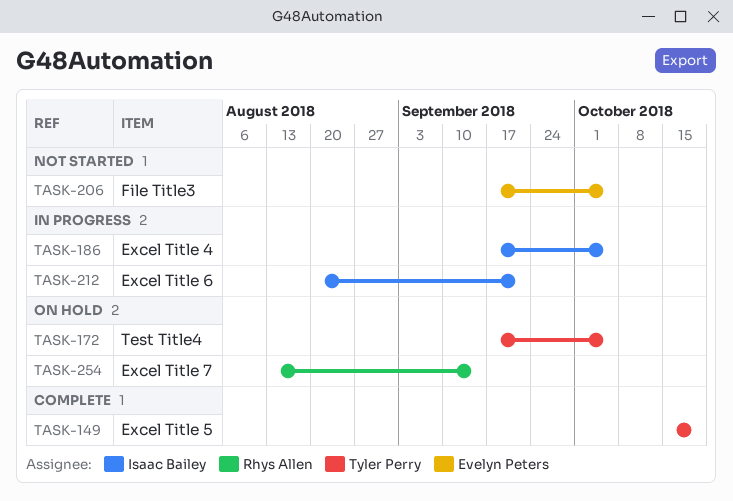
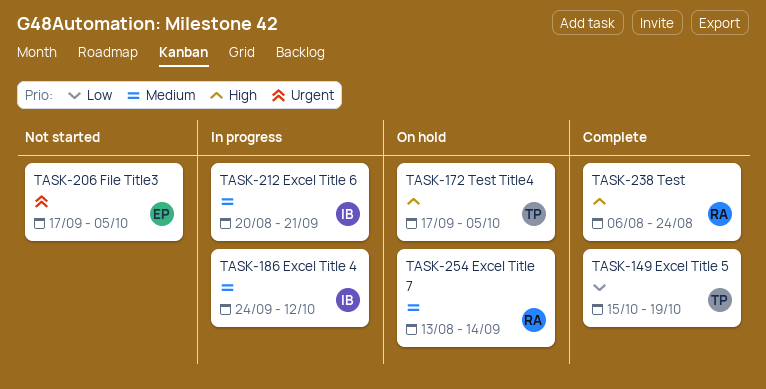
TASK-186, start: Sep 17 -> Sep 24
TASK-186, due: Oct 5 -> Oct 12
TASK-238: none -> present

